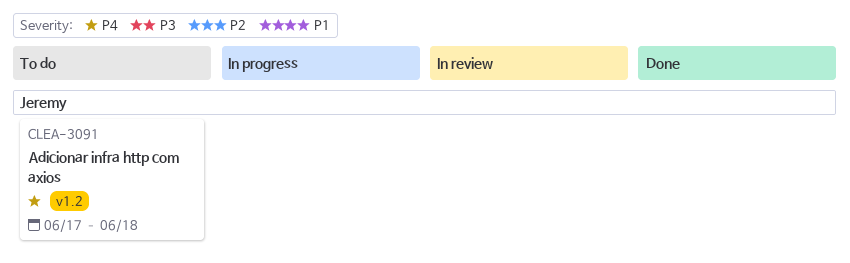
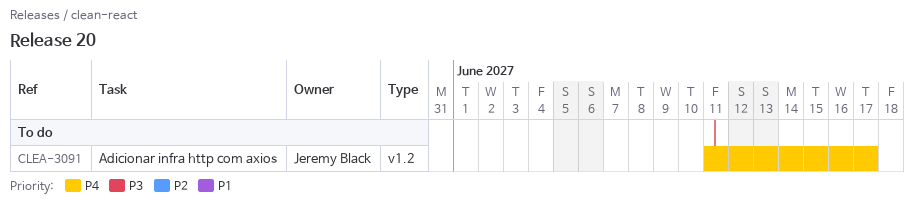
CLEA-3091, start: Jun 17 -> Jun 11
CLEA-3091, due: Jun 18 -> Jun 17

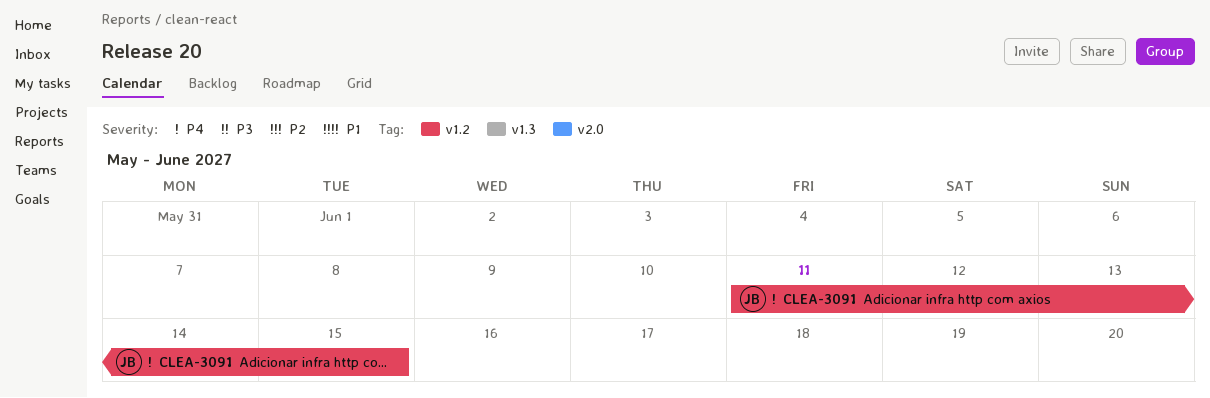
CLEA-3091, due: Jun 17 -> Jun 15

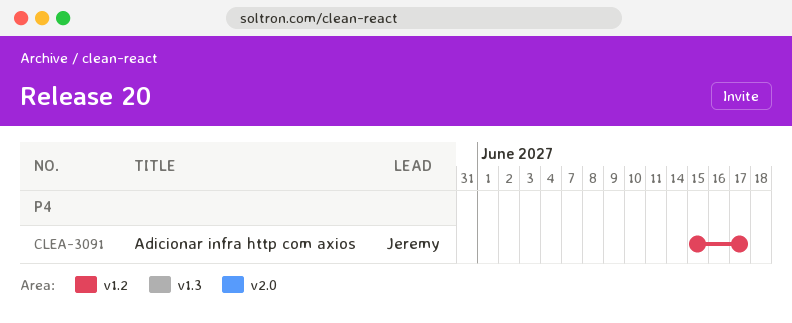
CLEA-3091, start: Jun 11 -> Jun 15
CLEA-3091, due: Jun 15 -> Jun 17

